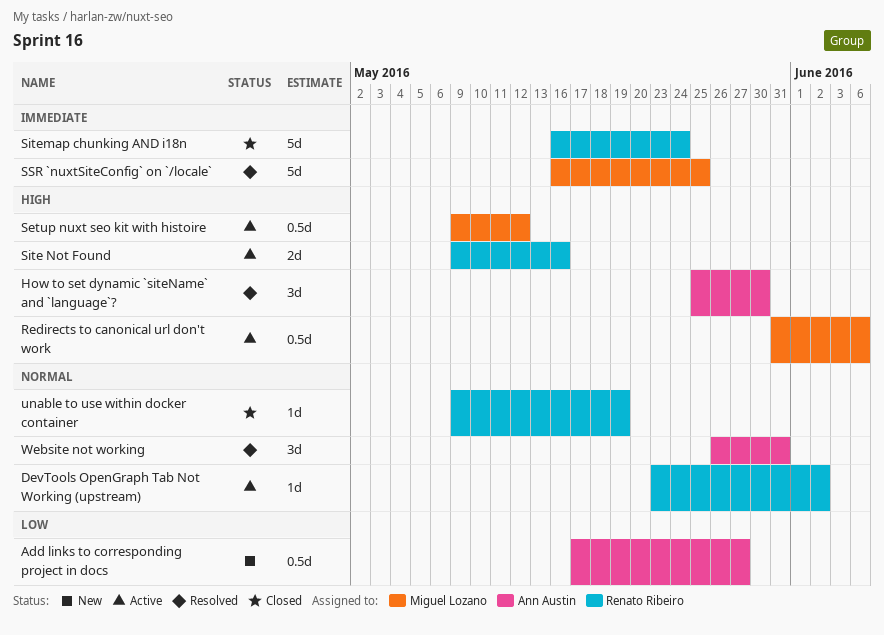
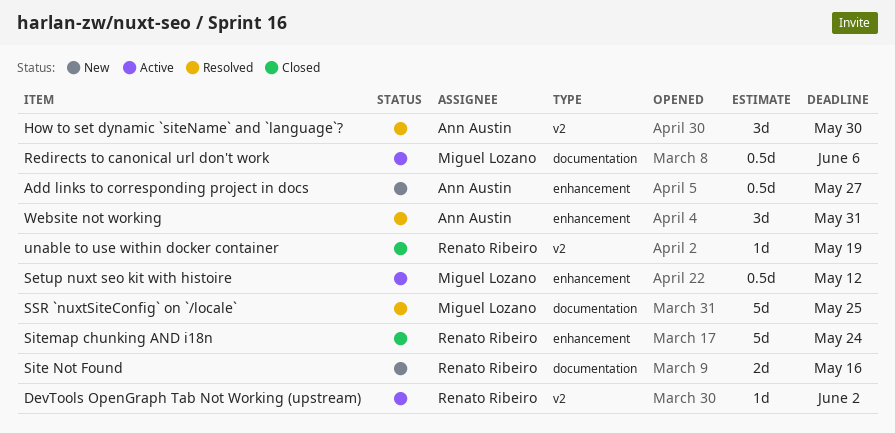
Site Not Found, status: Active -> New

